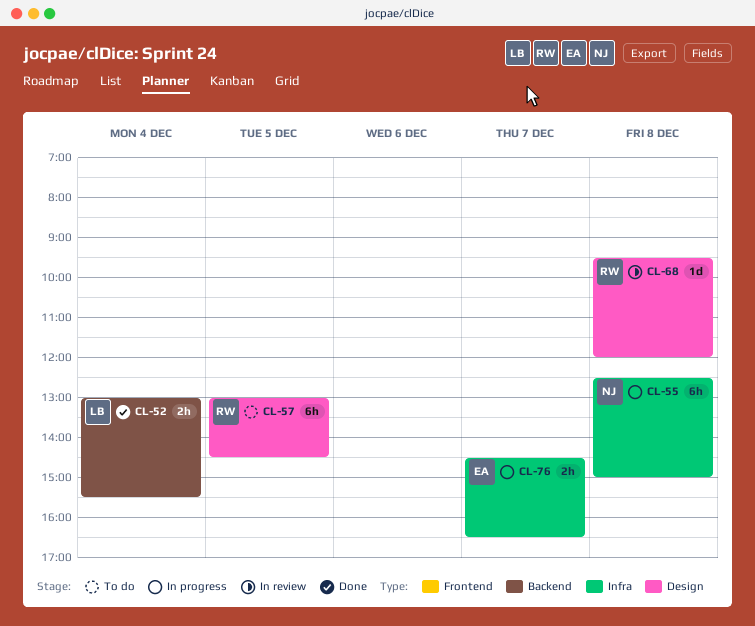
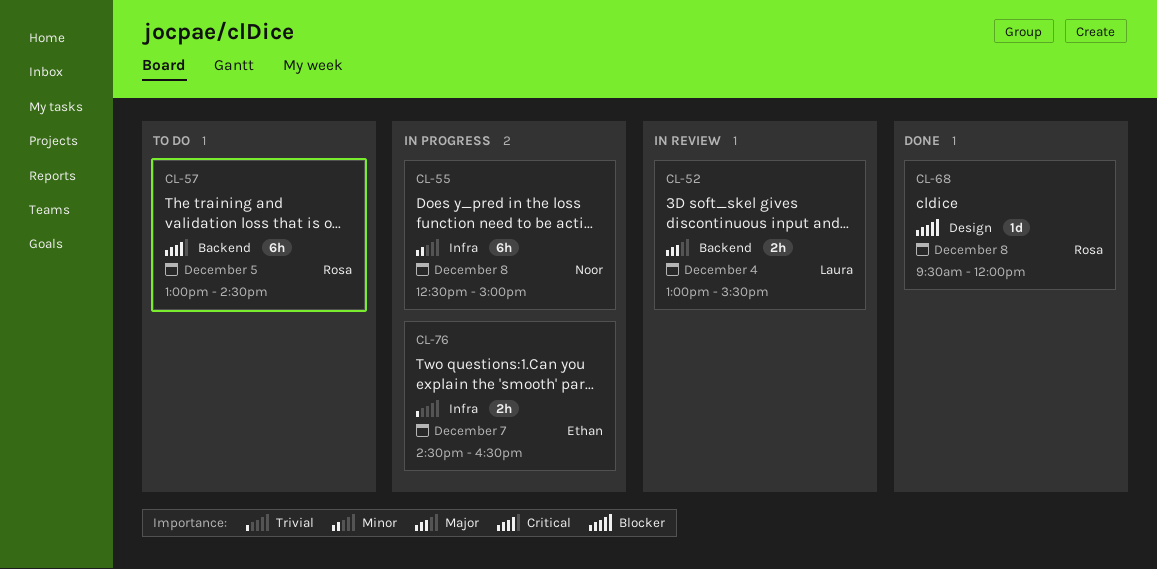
CL-52, status: Done -> In review
CL-57, label: Design -> Backend
CL-68, status: In review -> Done

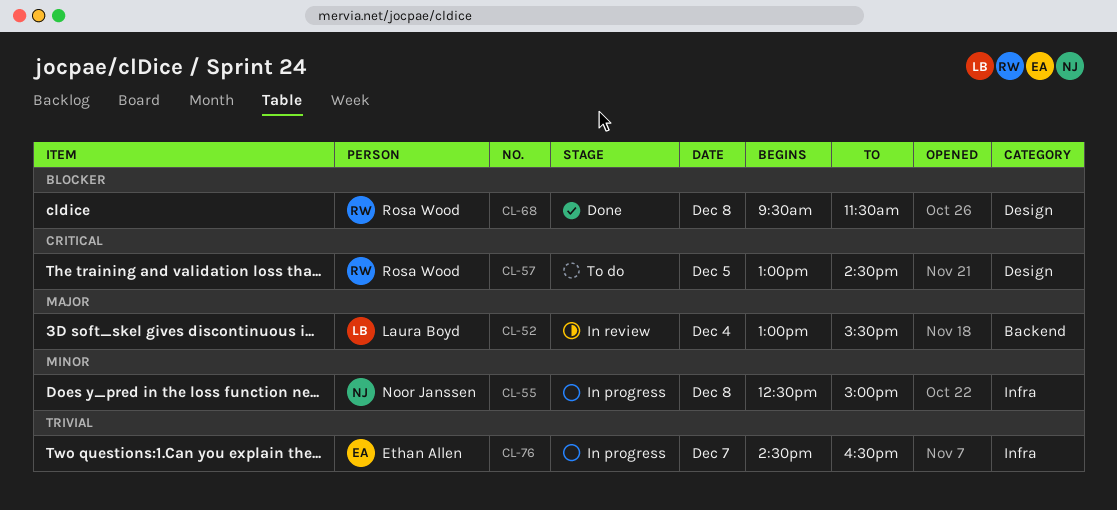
CL-57, label: Backend -> Design
CL-68, ends: 12:00 -> 11:30

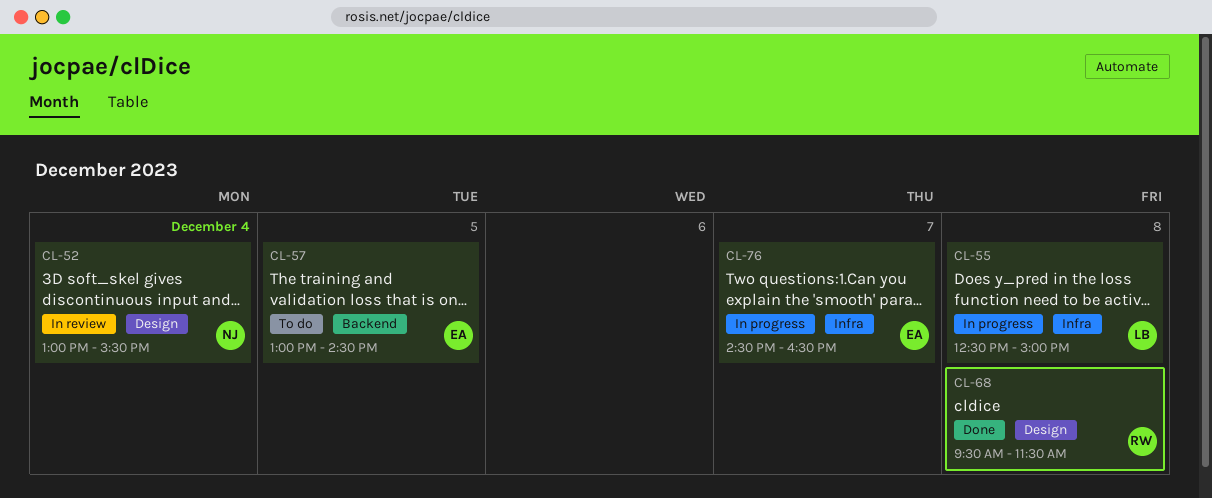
CL-52, owner: Laura Boyd -> Noor Janssen
CL-52, label: Backend -> Design
CL-55, owner: Noor Janssen -> Laura Boyd
CL-57, owner: Rosa Wood -> Ethan Allen
CL-57, label: Design -> Backend

